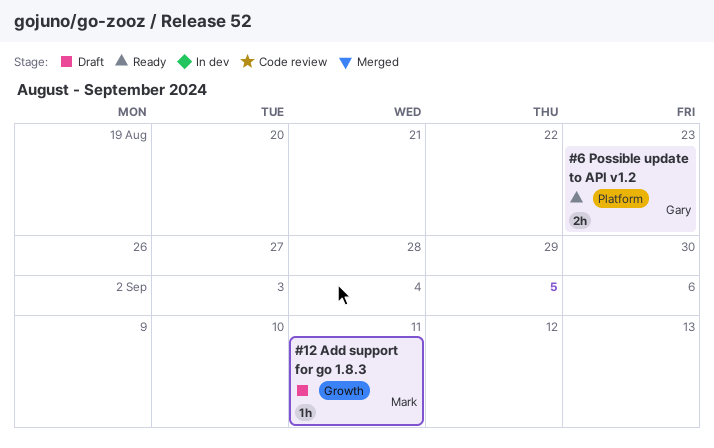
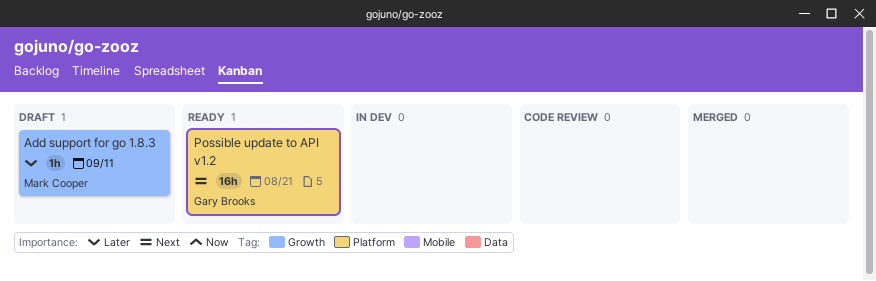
Possible update to API v1.2, estimate: 2h -> 16h
Possible update to API v1.2, due: Aug 23 -> Aug 21

